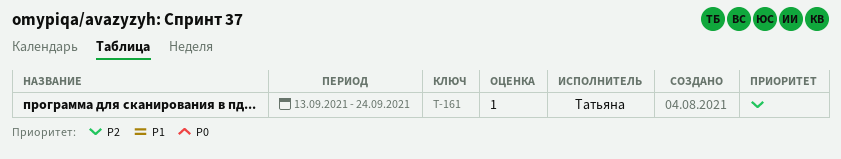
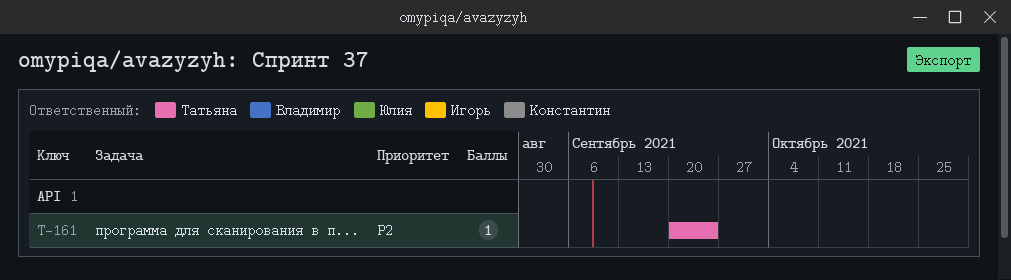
T-161, start: Sep 13 -> Sep 20

